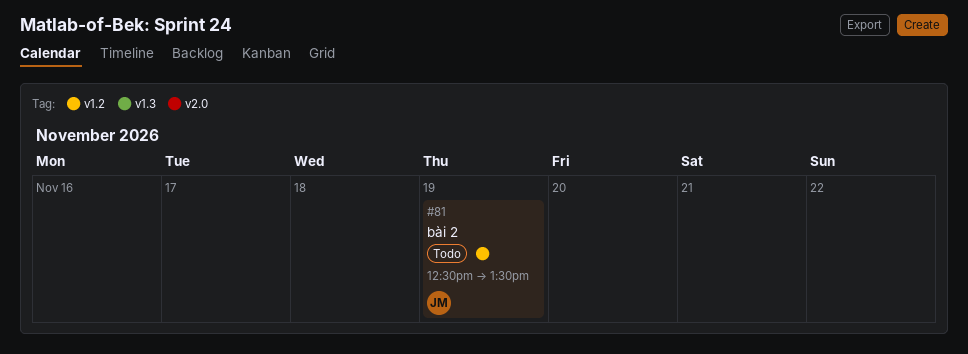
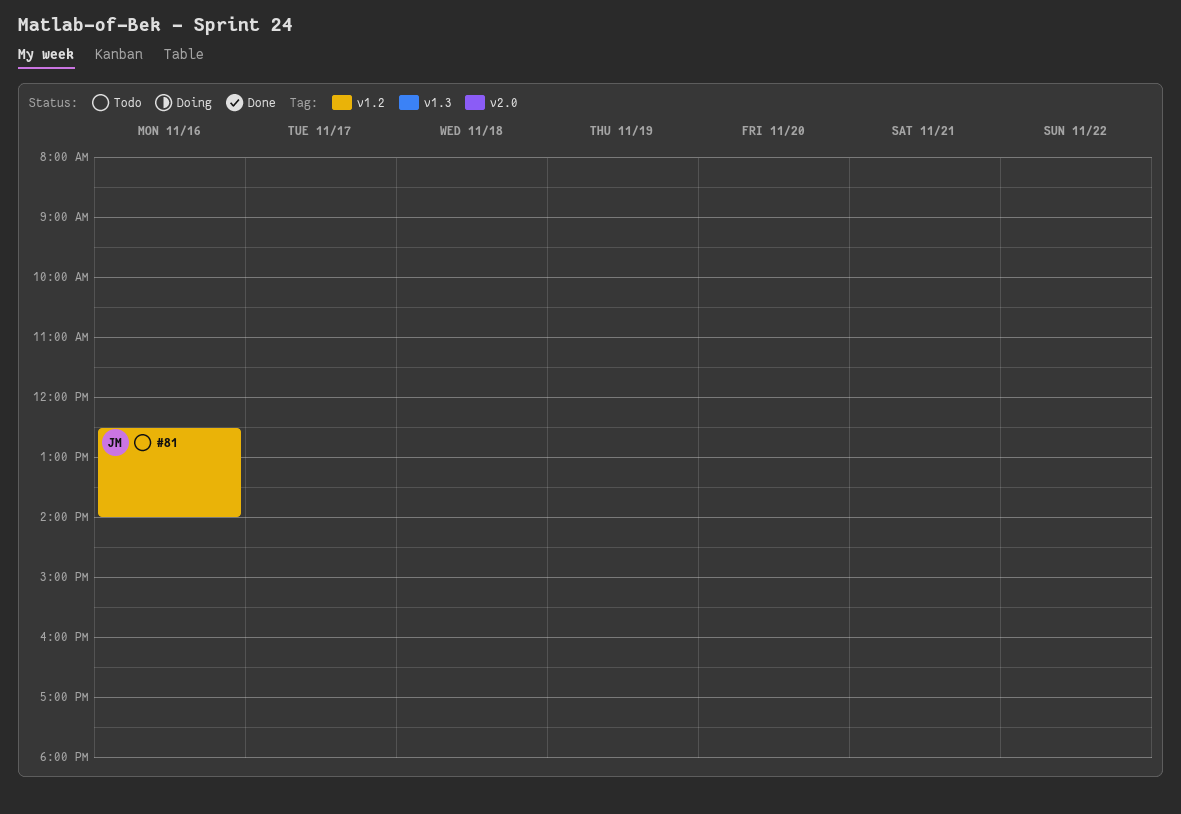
#81, day: Nov 19 -> Nov 16
#81, ends: 13:30 -> 14:00

